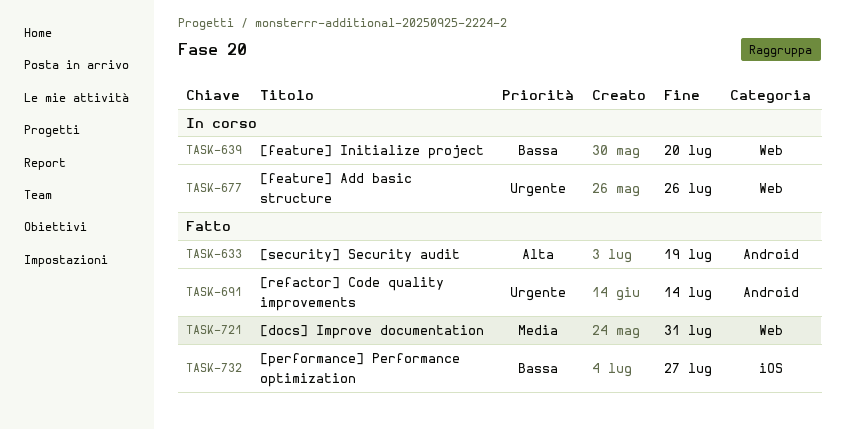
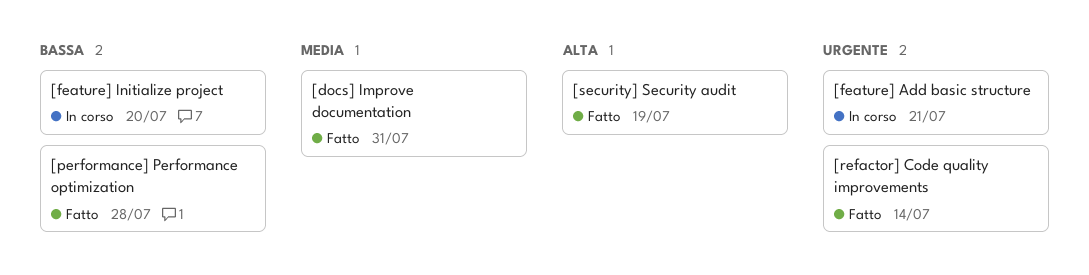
[feature] Add basic structure, due: Jul 26 -> Jul 21
[performance] Performance optimization, due: Jul 27 -> Jul 28

